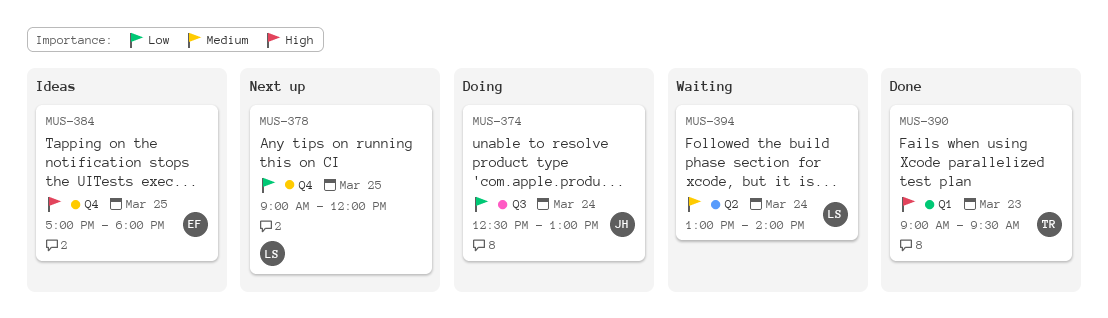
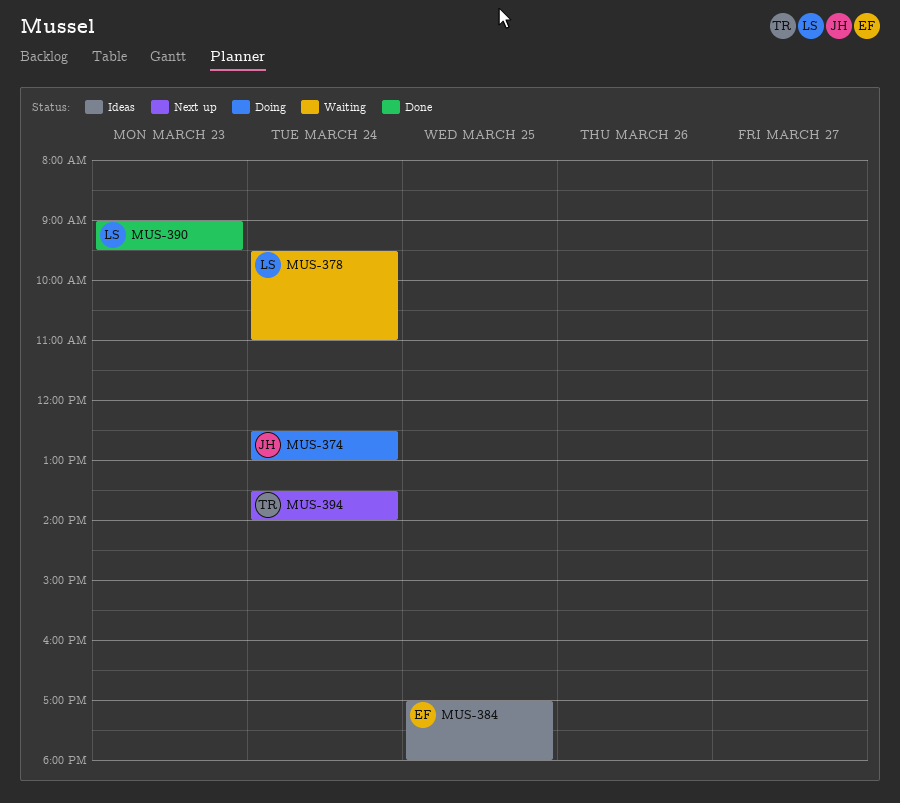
MUS-378, status: Next up -> Waiting
MUS-378, day: Mar 25 -> Mar 24
MUS-378, begins: 09:00 -> 09:30
MUS-378, ends: 12:00 -> 11:00
MUS-390, owner: TR -> LS
MUS-394, status: Waiting -> Next up
MUS-394, owner: LS -> TR
MUS-394, begins: 13:00 -> 13:30

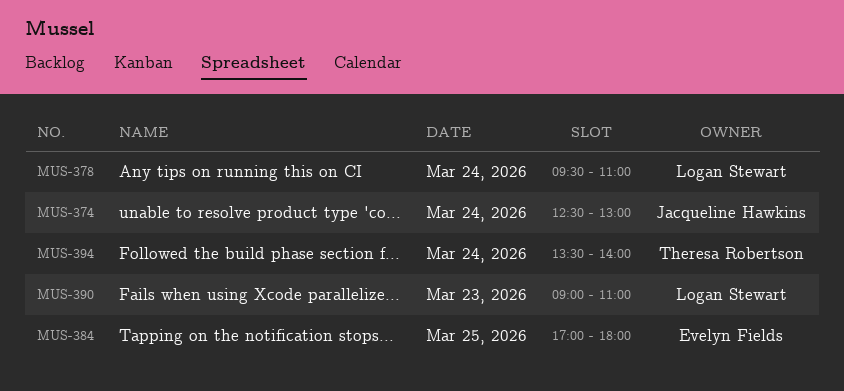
MUS-390, ends: 09:30 -> 11:00

